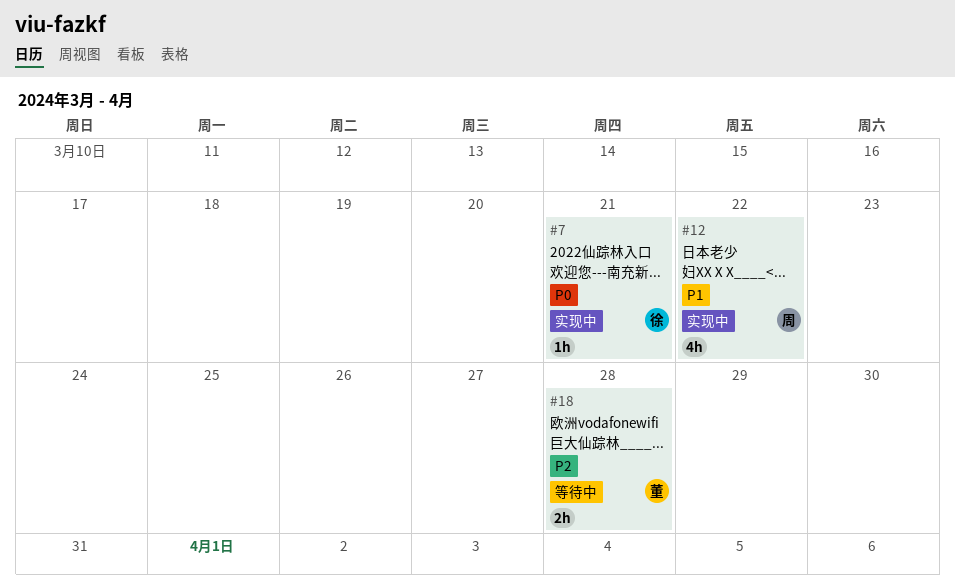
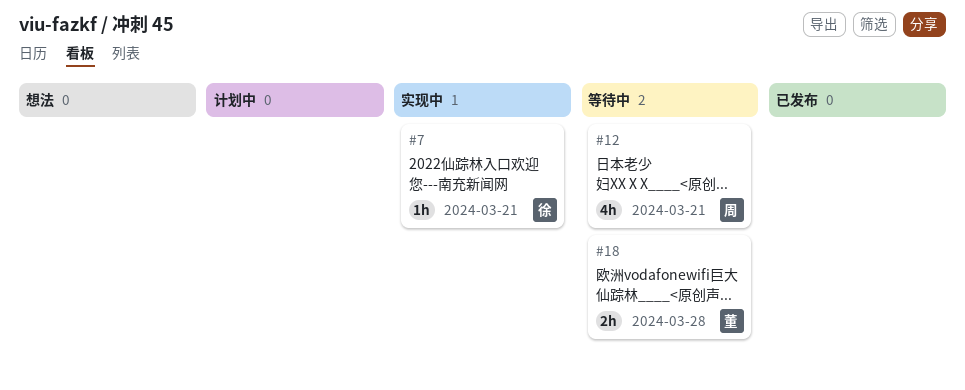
#12, status: 实现中 -> 等待中
#12, due: Mar 22 -> Mar 21

